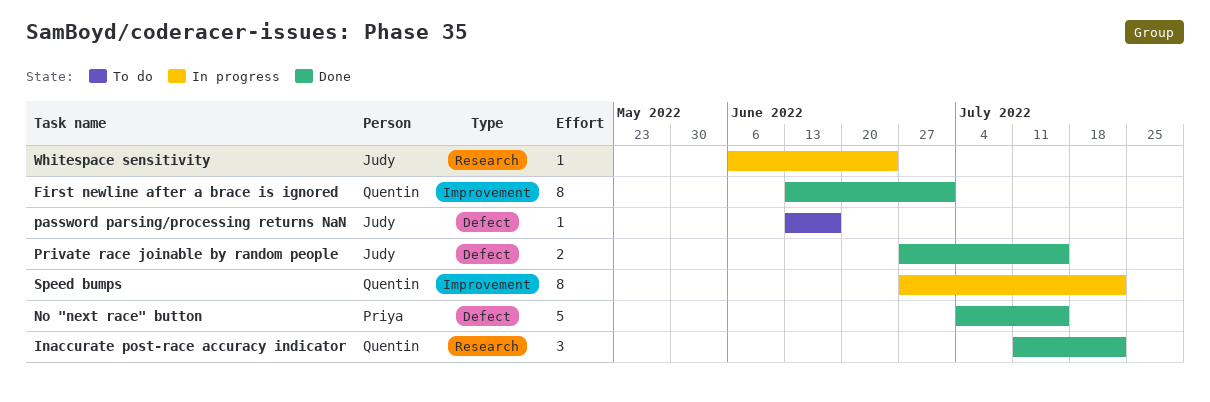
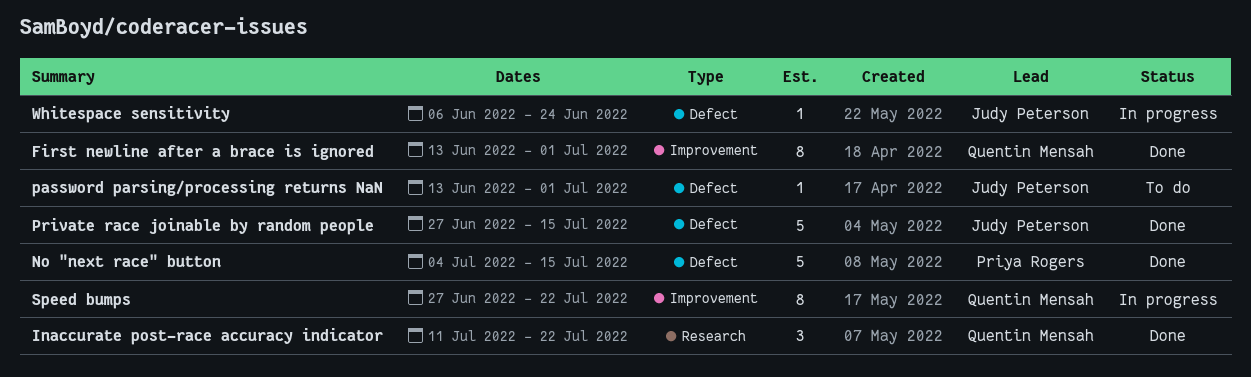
password parsing/processing returns NaN, due: Jun 17 -> Jul 1
Private race joinable by random people, estimate: 2 -> 5
Whitespace sensitivity, label: Research -> Defect

